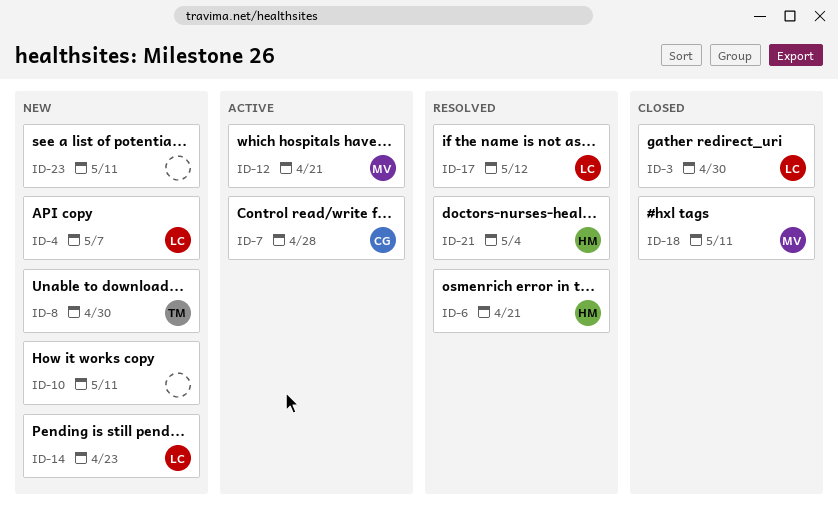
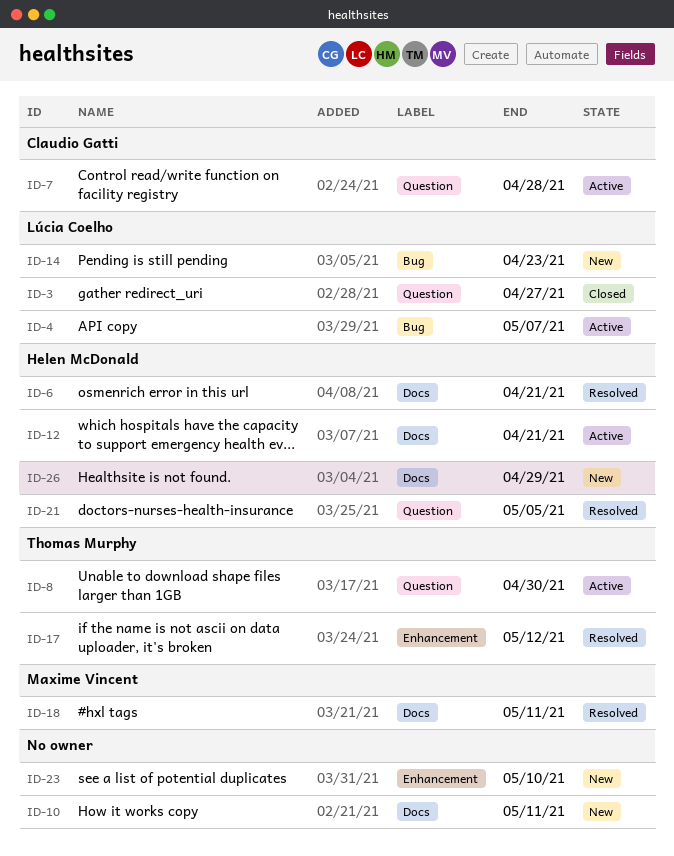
ID-3, due: Apr 30 -> Apr 27
ID-4, status: New -> Active
ID-8, status: New -> Active
ID-12, owner: Maxime Vincent -> Helen McDonald
ID-17, owner: Lúcia Coelho -> Thomas Murphy
ID-18, status: Closed -> Resolved
ID-21, due: May 4 -> May 5
ID-23, due: May 11 -> May 10
ID-26: none -> present

